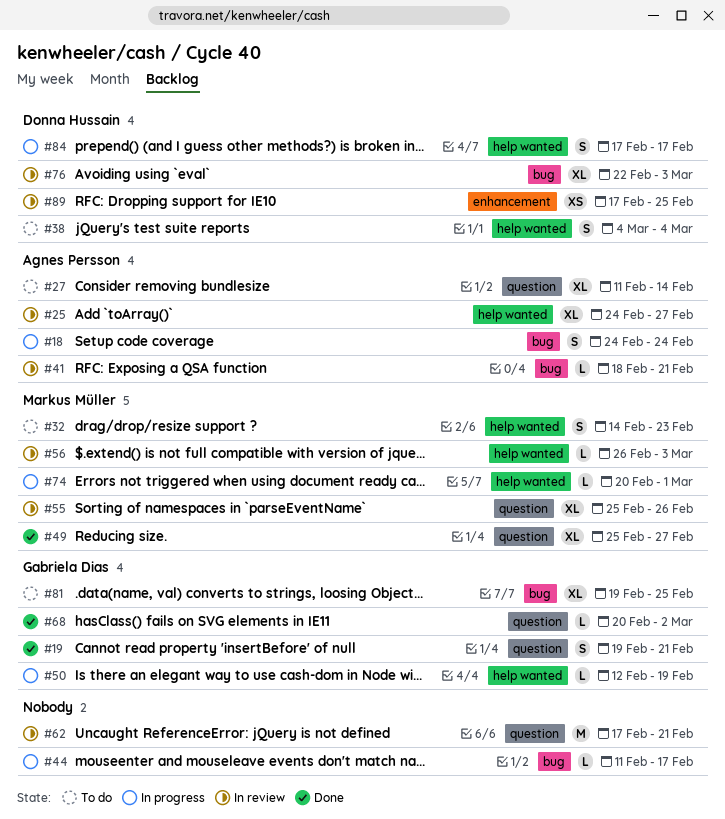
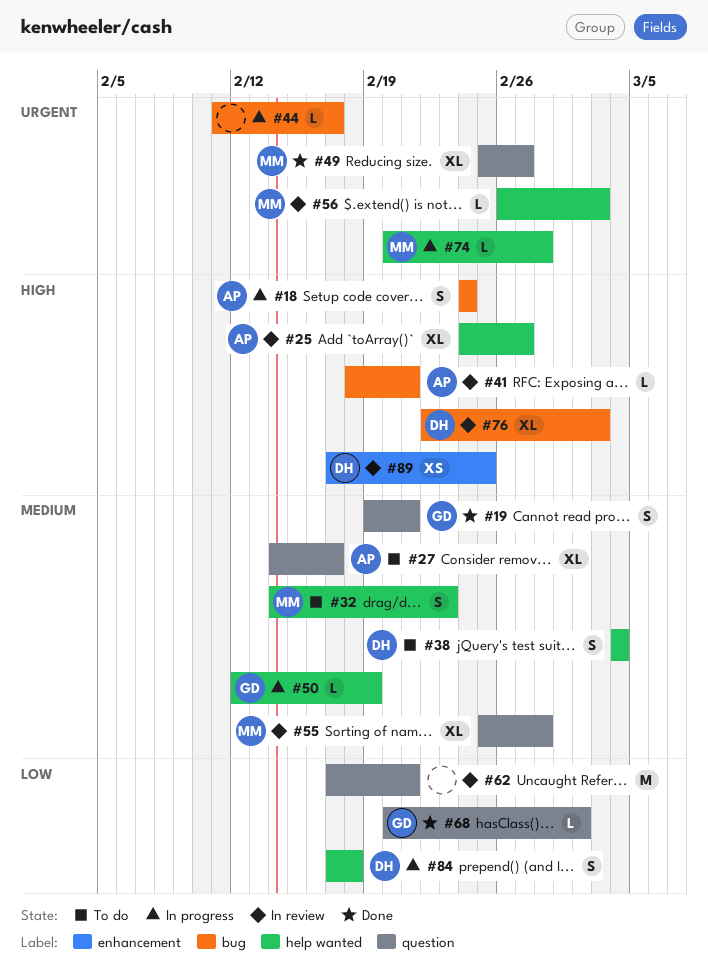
#27, start: Feb 11 -> Feb 14
#27, due: Feb 14 -> Feb 17
#55, due: Feb 26 -> Feb 28
#74, due: Mar 1 -> Feb 28
#81: present -> none
#84, due: Feb 17 -> Feb 18

